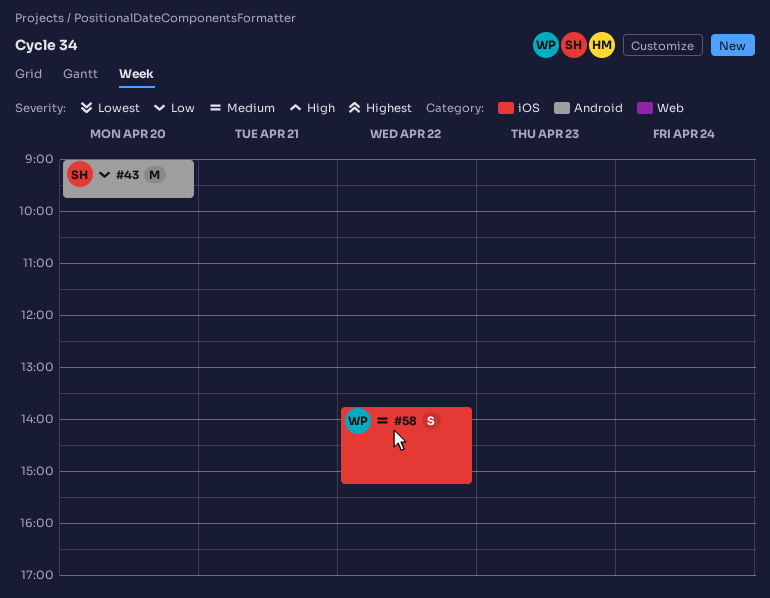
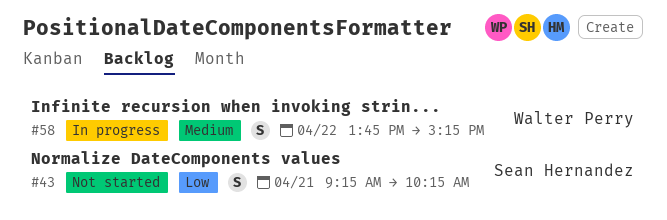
#43, estimate: M -> S
#43, day: Apr 20 -> Apr 21
#43, begins: 09:00 -> 09:15
#43, ends: 09:45 -> 10:15

